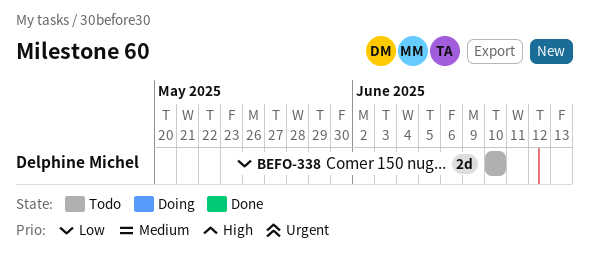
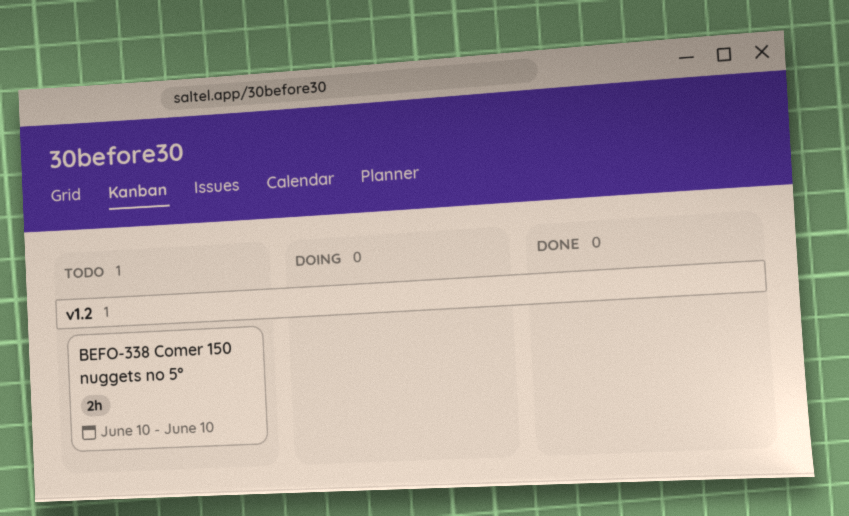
BEFO-338, estimate: 2d -> 2h

